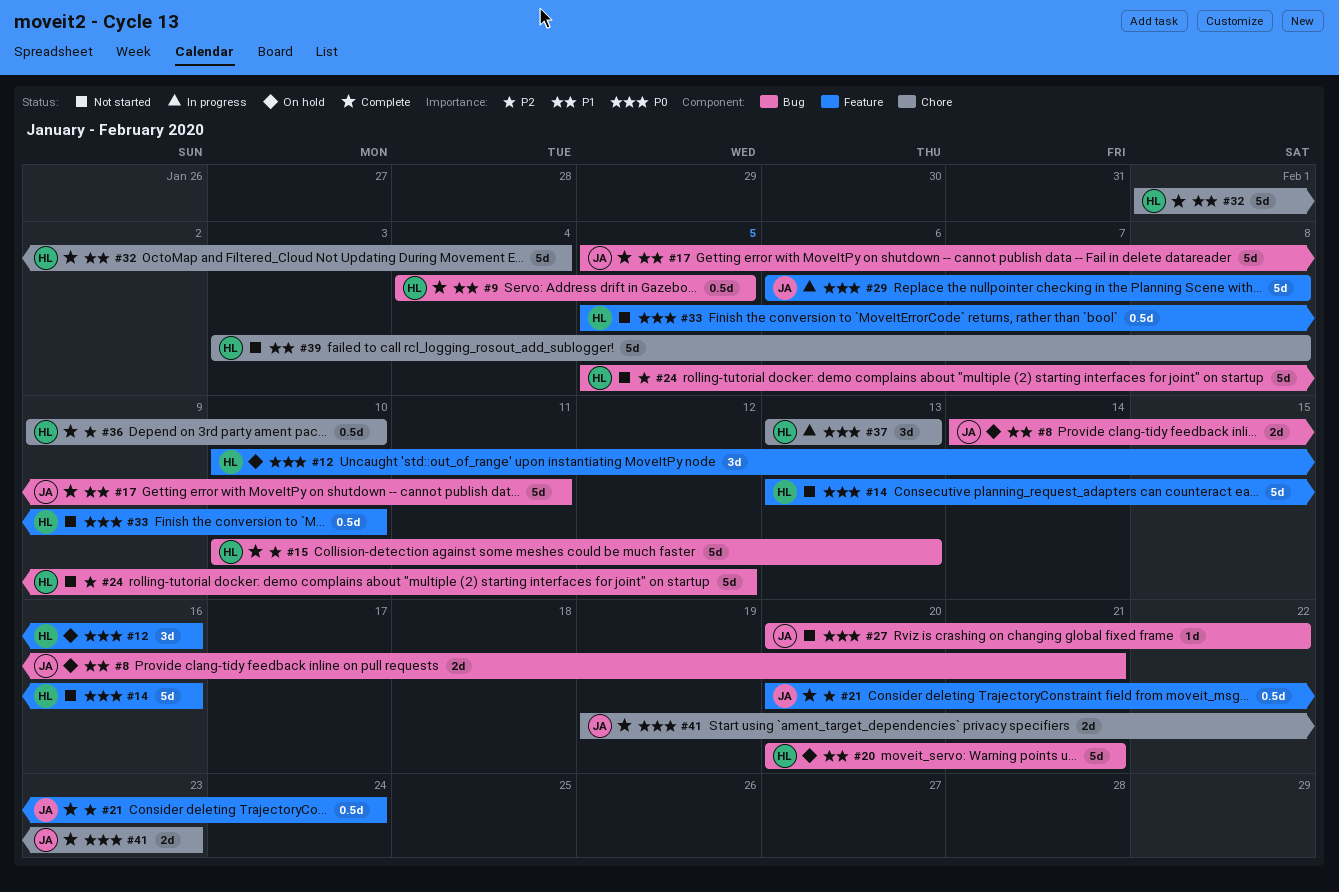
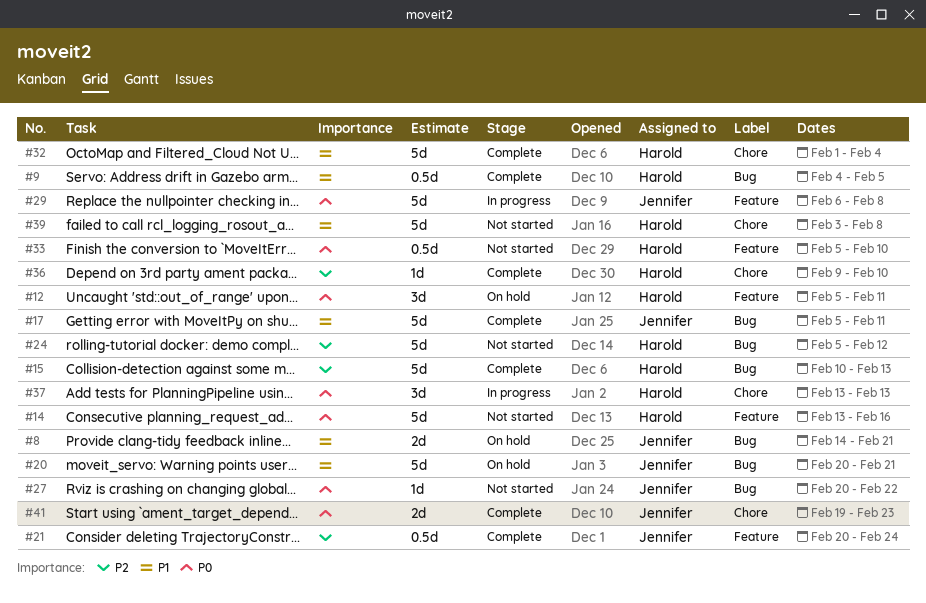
#12, start: Feb 10 -> Feb 5
#12, due: Feb 16 -> Feb 11
#20, owner: Harold -> Jennifer
#36, estimate: 0.5d -> 1d

